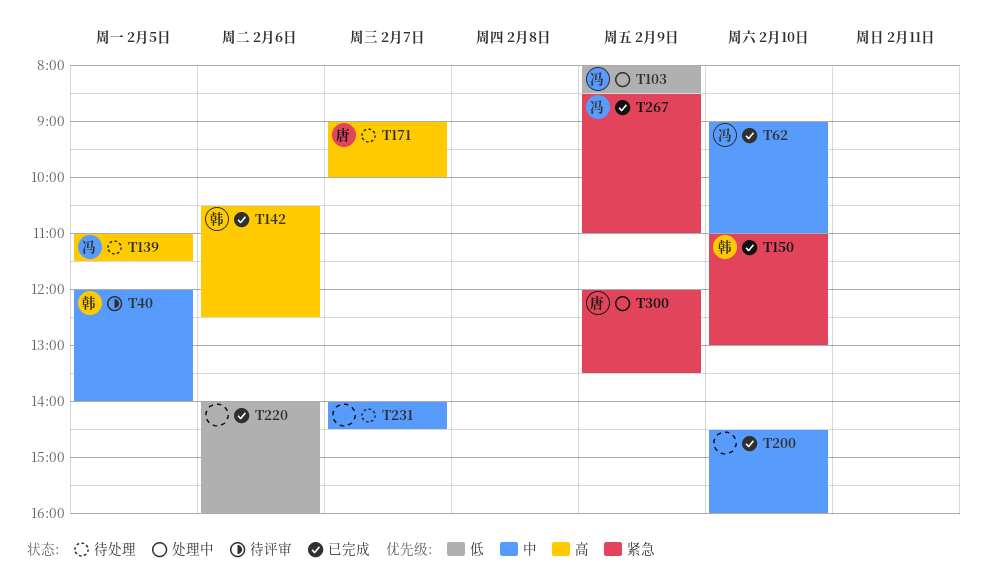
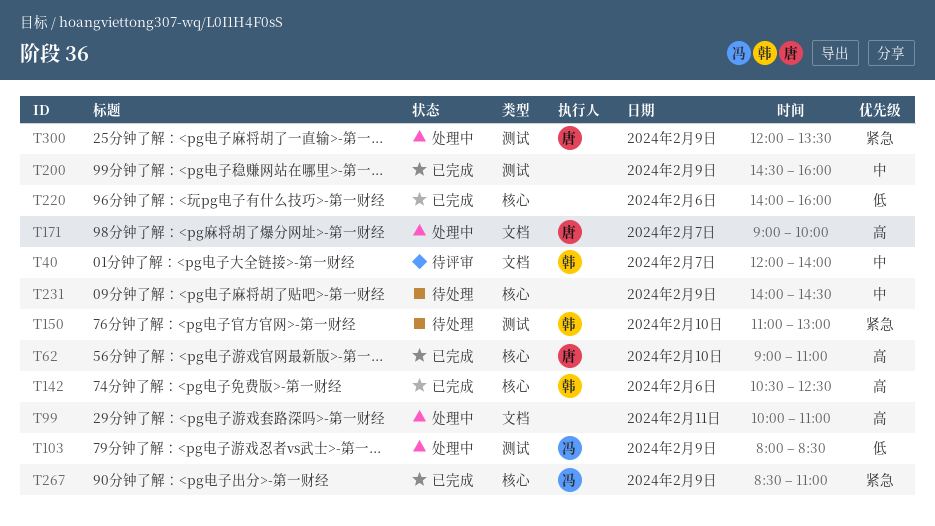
T40, day: Feb 5 -> Feb 7
T62, owner: 冯 -> 唐
T62, priority: 中 -> 高
T99: none -> present
T139: present -> none
T150, status: 已完成 -> 待处理
T171, status: 待处理 -> 处理中
T200, day: Feb 10 -> Feb 9
T231, day: Feb 7 -> Feb 9

